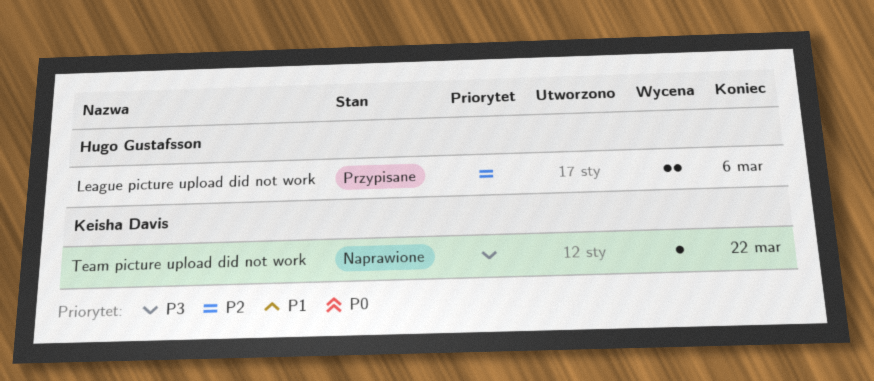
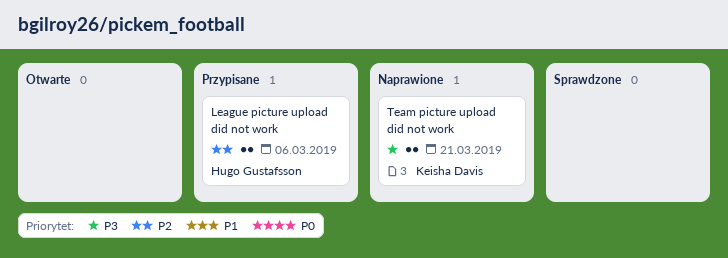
Team picture upload did not work, estimate: 1 -> 2
Team picture upload did not work, due: Mar 22 -> Mar 21

